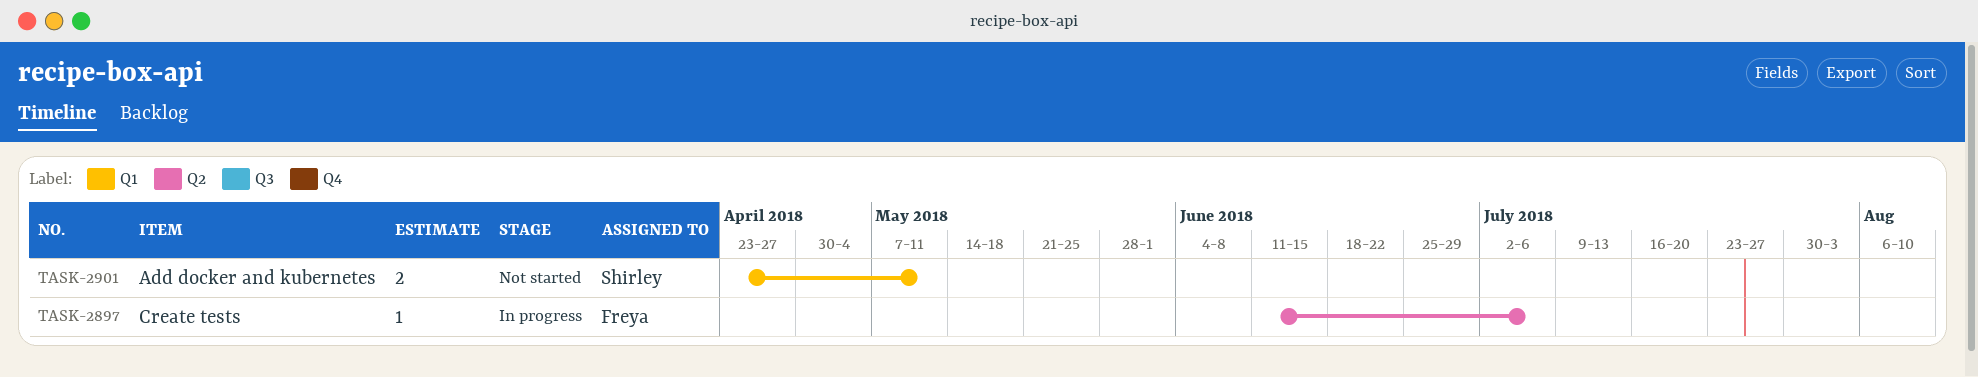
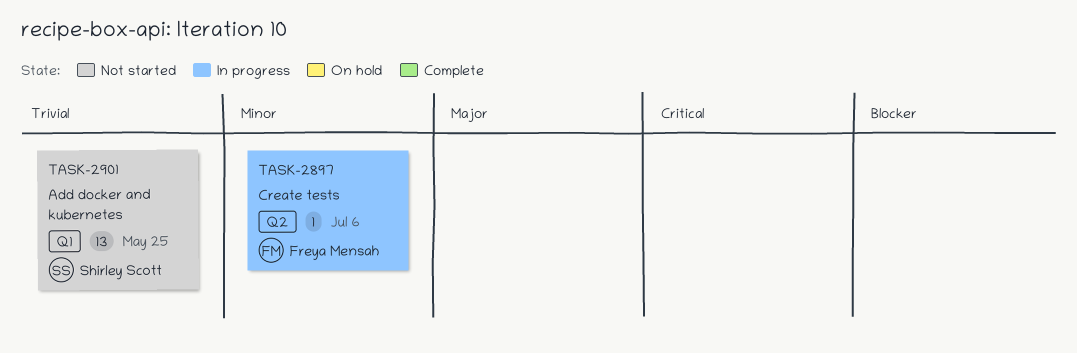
TASK-2901, estimate: 2 -> 13
TASK-2901, due: May 11 -> May 25

